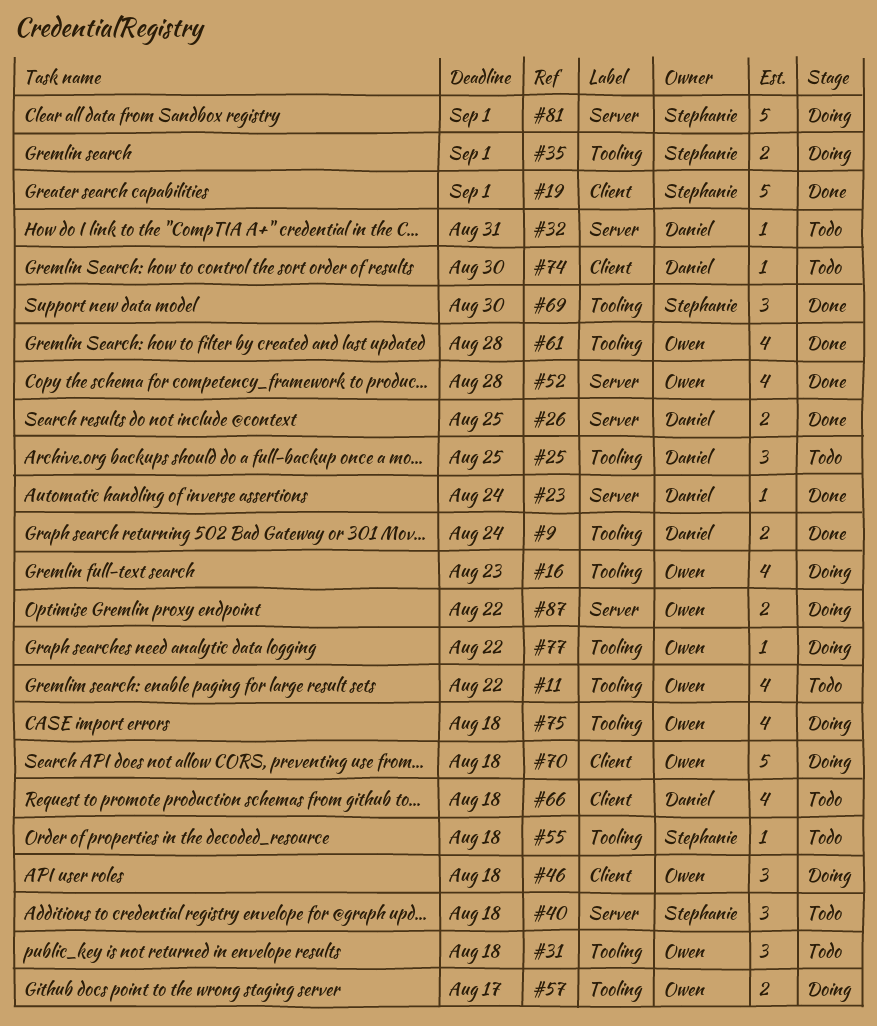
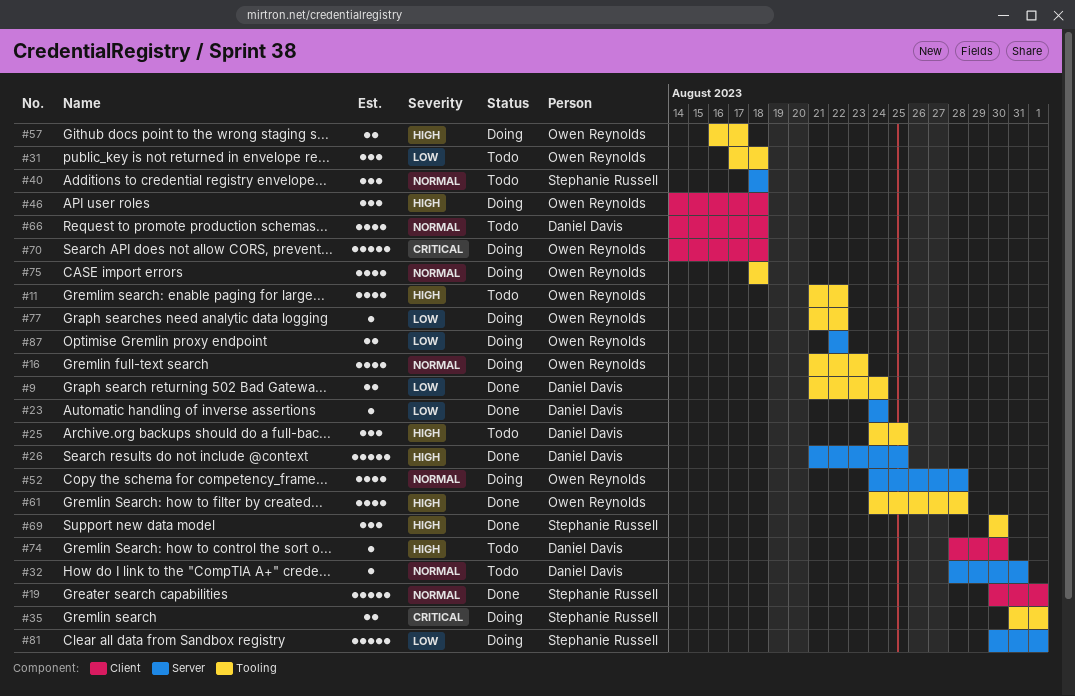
#26, estimate: 2 -> 5
#52, status: Done -> Doing
#55: present -> none

